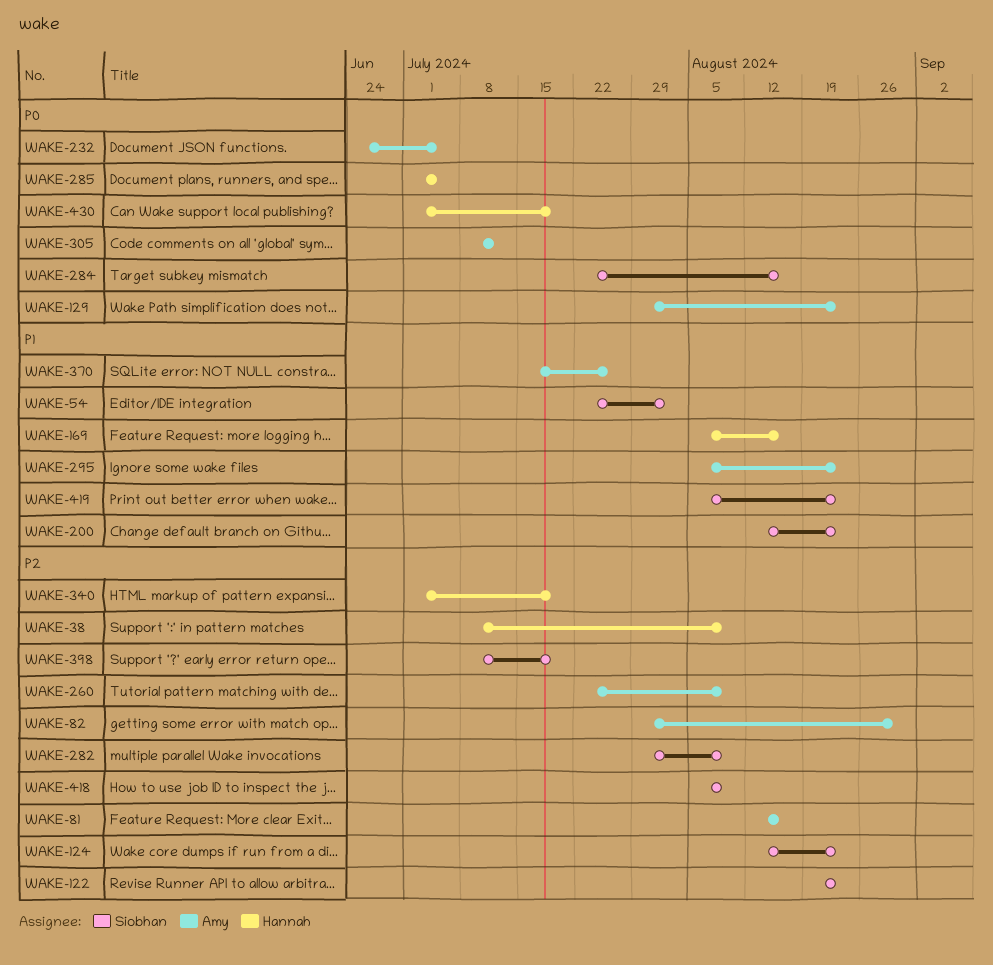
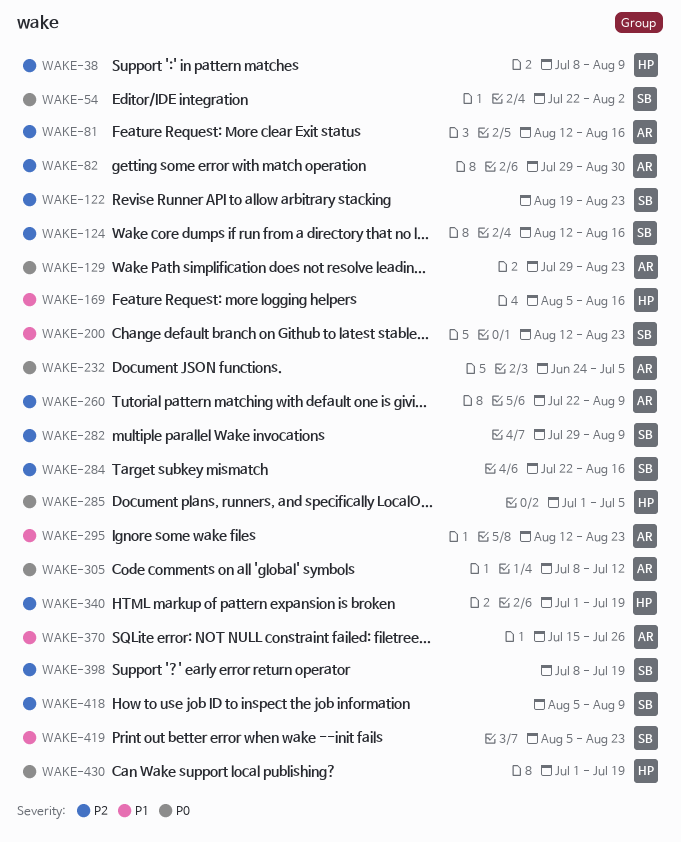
WAKE-54, priority: P1 -> P0
WAKE-124, due: Aug 23 -> Aug 16
WAKE-284, priority: P0 -> P2
WAKE-295, start: Aug 5 -> Aug 12

